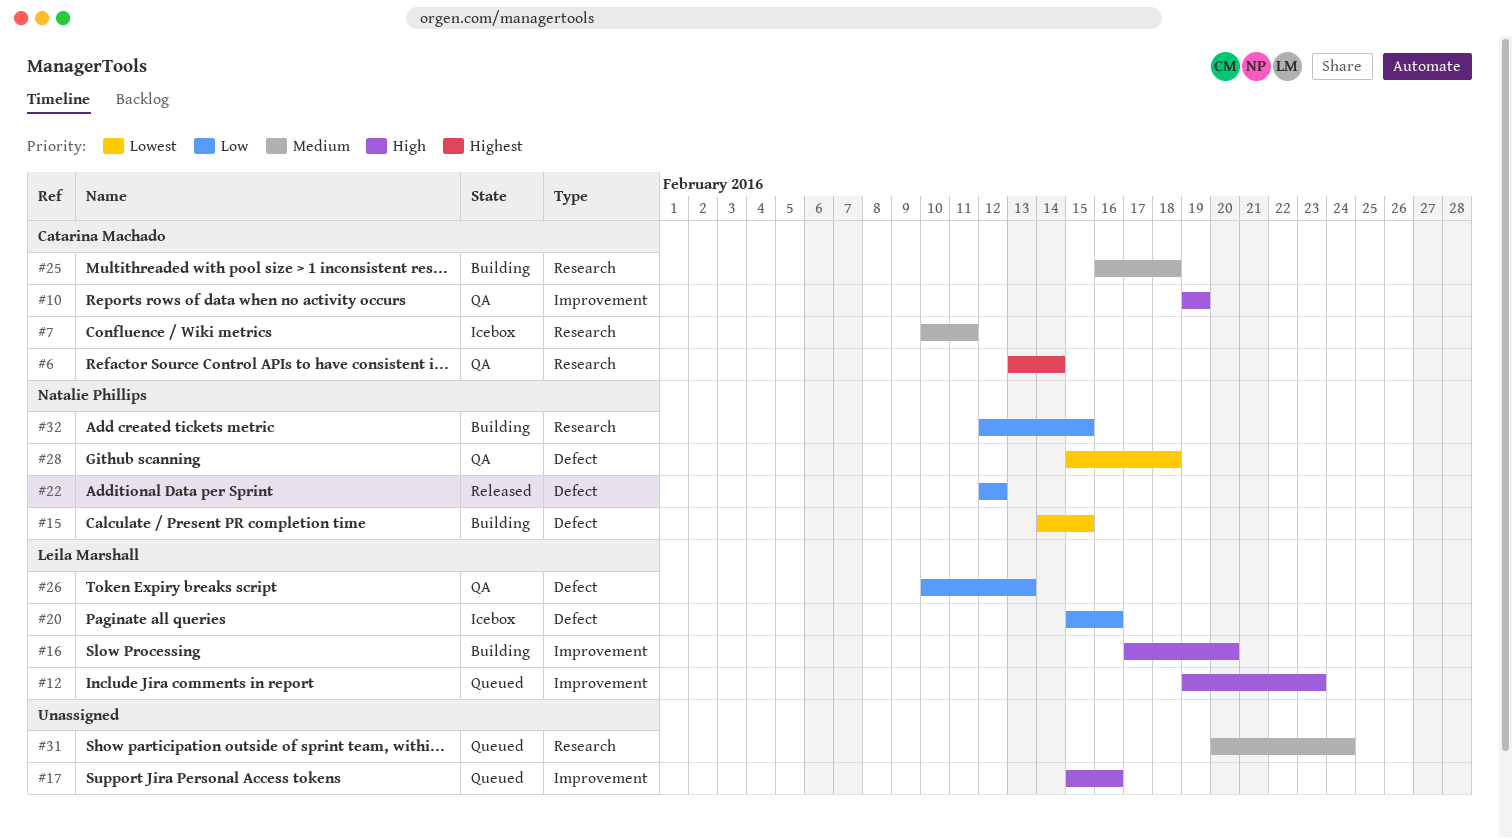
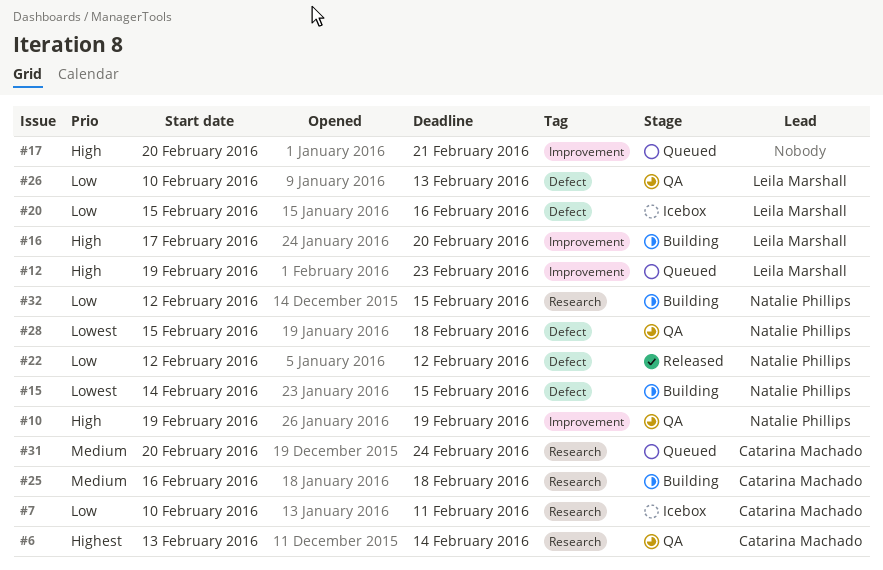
#7, priority: Medium -> Low
#10, owner: Catarina Machado -> Natalie Phillips
#17, start: Feb 15 -> Feb 20
#17, due: Feb 16 -> Feb 21
#31, owner: none -> Catarina Machado

